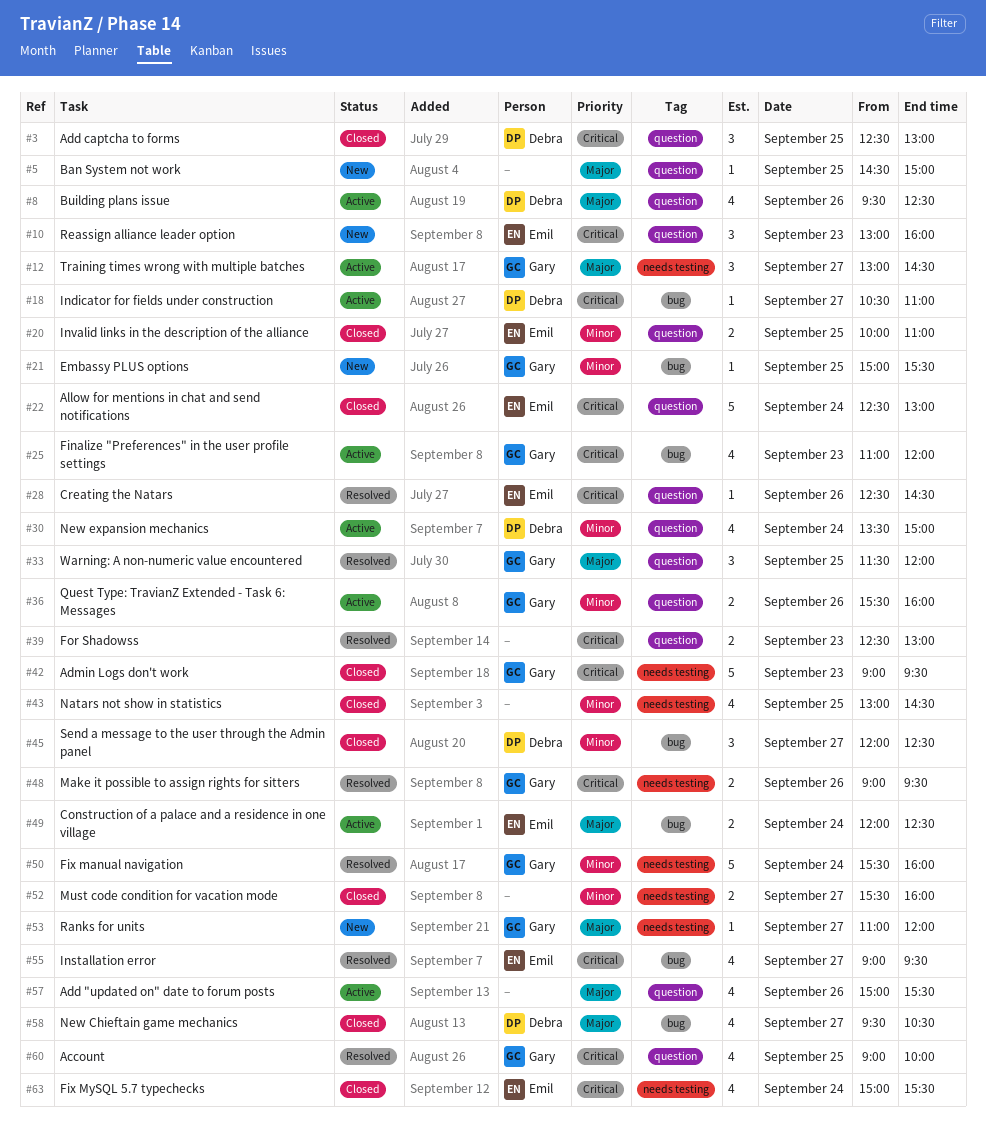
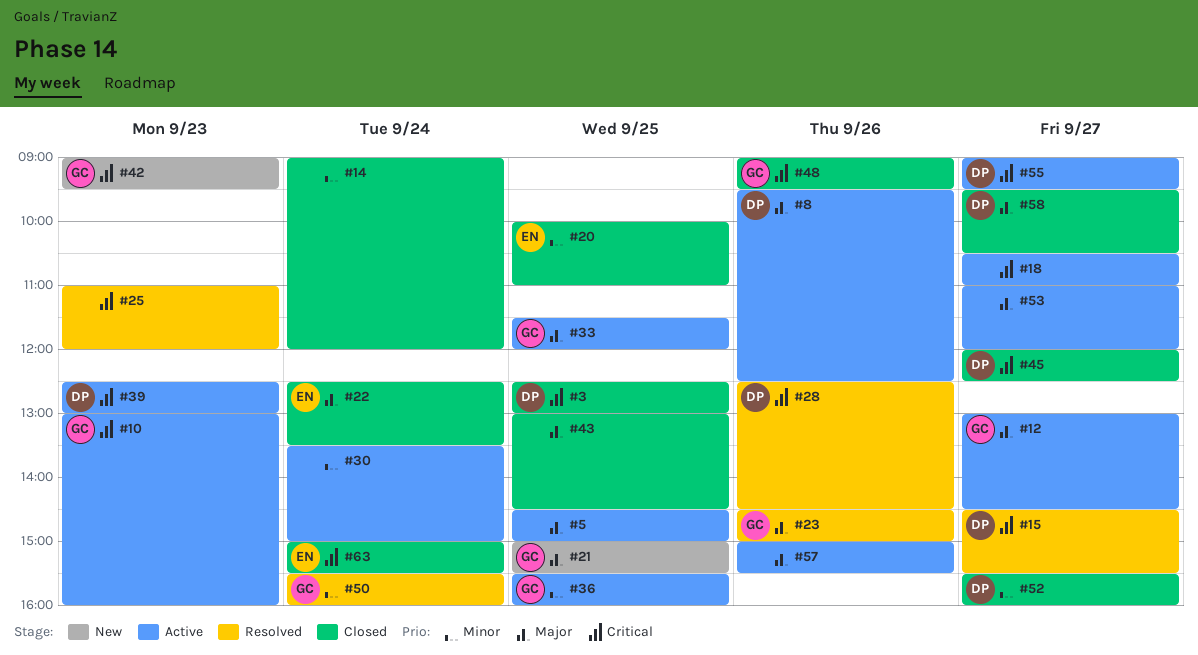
#5, status: New -> Active
#10, status: New -> Active
#10, owner: Emil -> Gary
#14: none -> present
#15: none -> present
#18, owner: Debra -> none
#21, priority: Minor -> Major
#22, priority: Critical -> Major
#22, ends: 13:00 -> 13:30
#23: none -> present
#25, status: Active -> Resolved
#25, owner: Gary -> none
#28, owner: Emil -> Debra
#30, owner: Debra -> none
#33, status: Resolved -> Active
#36, day: Sep 26 -> Sep 25
#39, status: Resolved -> Active
#39, owner: none -> Debra
#42, status: Closed -> New
#43, priority: Minor -> Major
#45, priority: Minor -> Critical
#48, status: Resolved -> Closed
#49: present -> none
#52, owner: none -> Debra
#53, status: New -> Active
#53, owner: Gary -> none
#55, status: Resolved -> Active
#55, owner: Emil -> Debra
#60: present -> none

